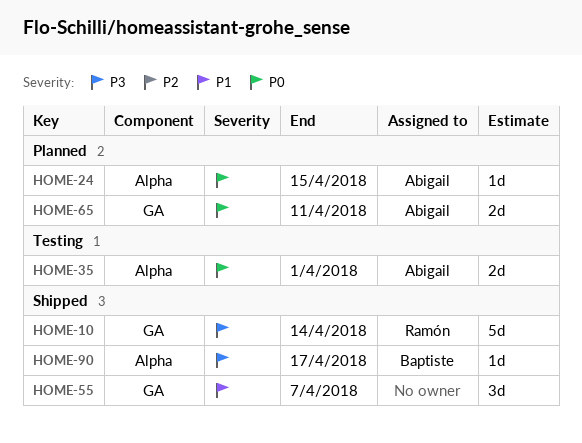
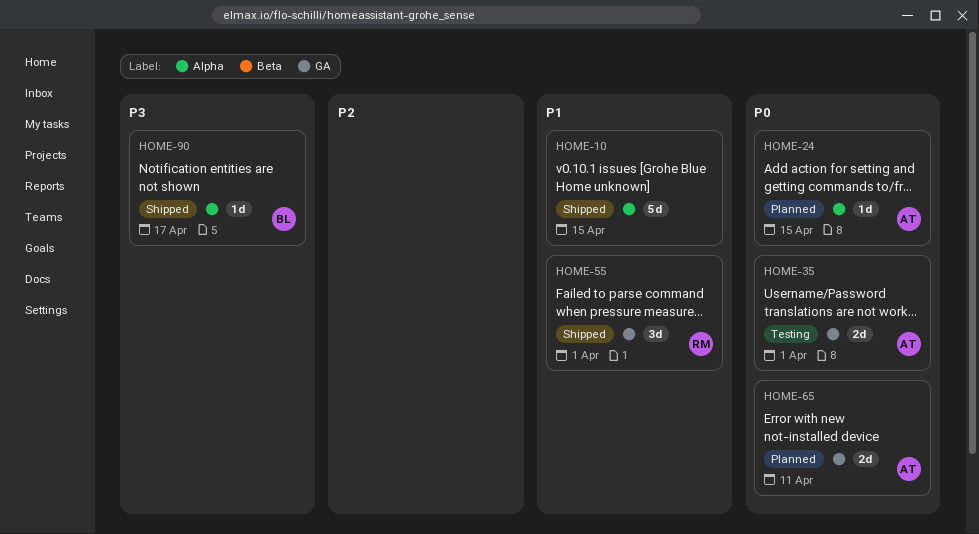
HOME-10, owner: Ramón -> none
HOME-10, priority: P3 -> P1
HOME-10, label: GA -> Alpha
HOME-10, due: Apr 14 -> Apr 15
HOME-35, label: Alpha -> GA
HOME-55, owner: none -> Ramón
HOME-55, due: Apr 7 -> Apr 1

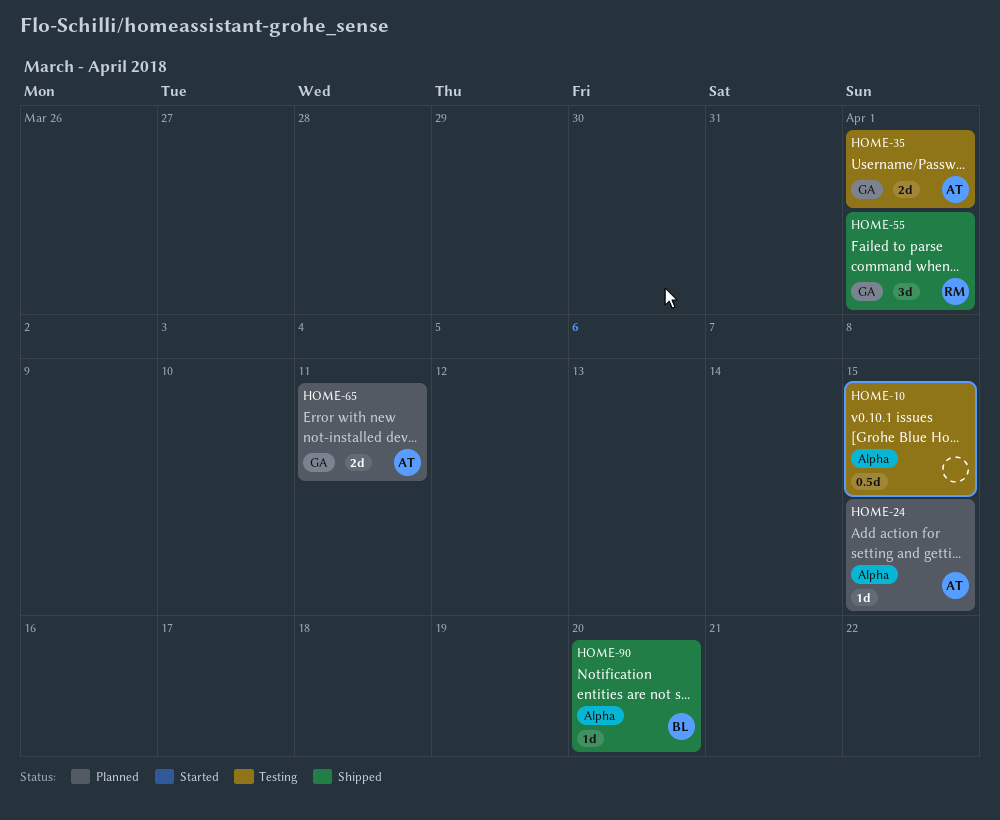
HOME-10, status: Shipped -> Testing
HOME-10, estimate: 5d -> 0.5d
HOME-90, due: Apr 17 -> Apr 20

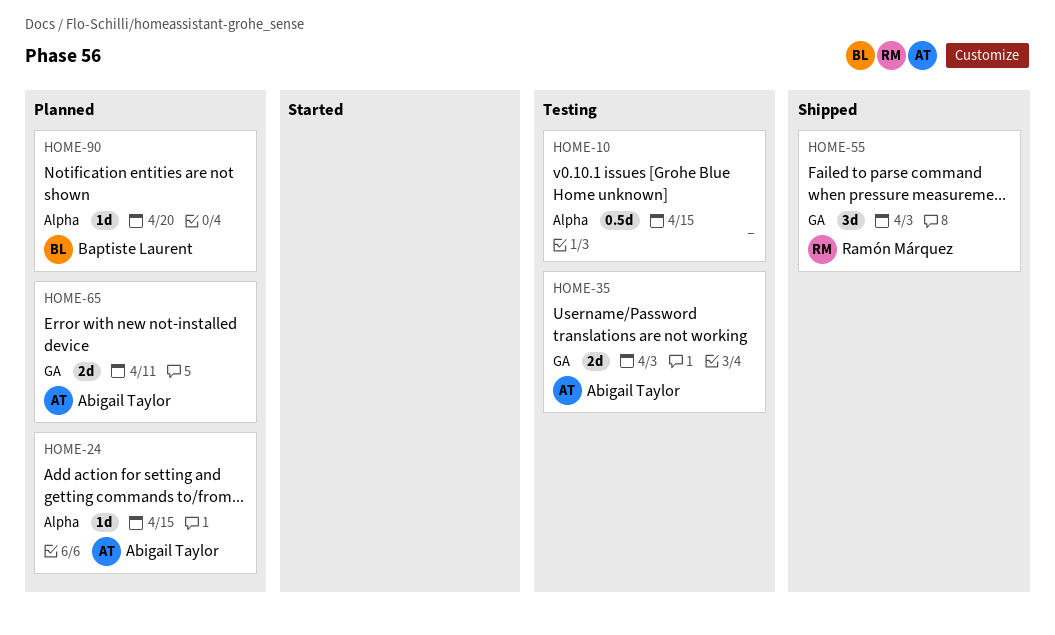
HOME-35, due: Apr 1 -> Apr 3
HOME-55, due: Apr 1 -> Apr 3
HOME-90, status: Shipped -> Planned

